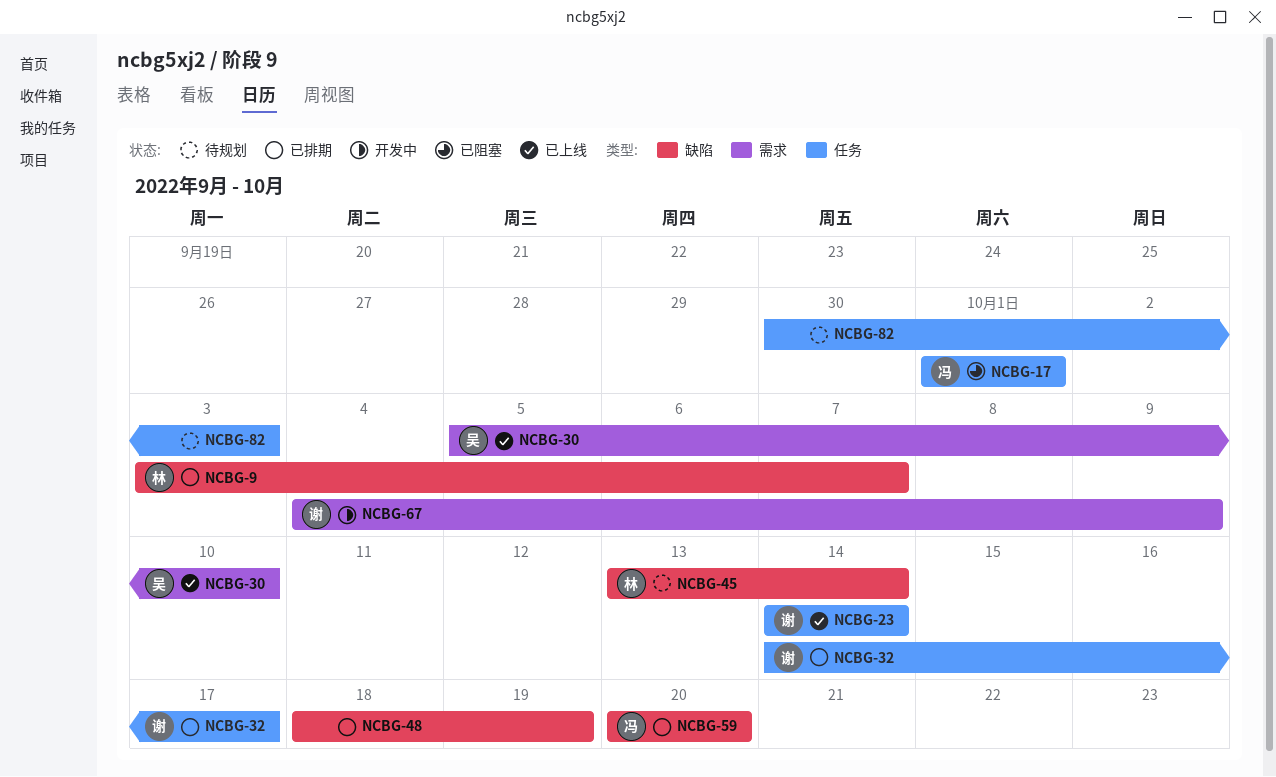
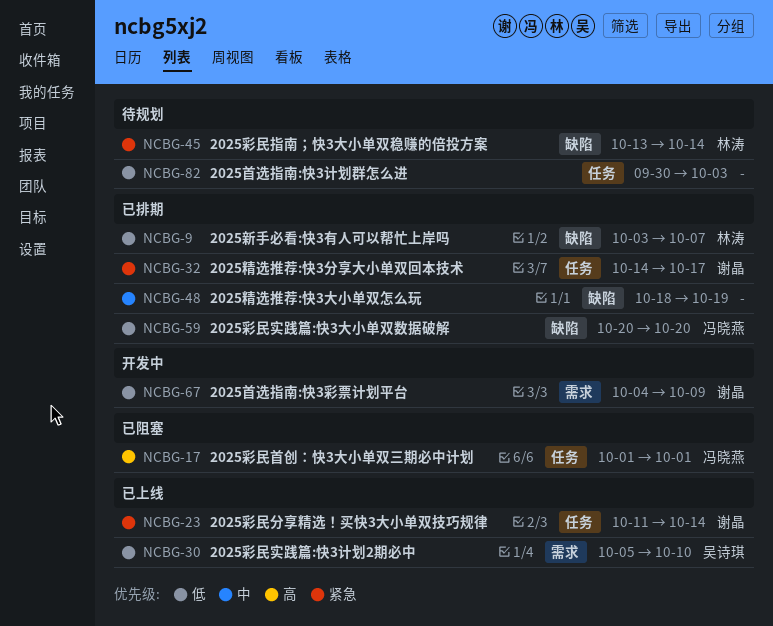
NCBG-23, start: Oct 14 -> Oct 11

